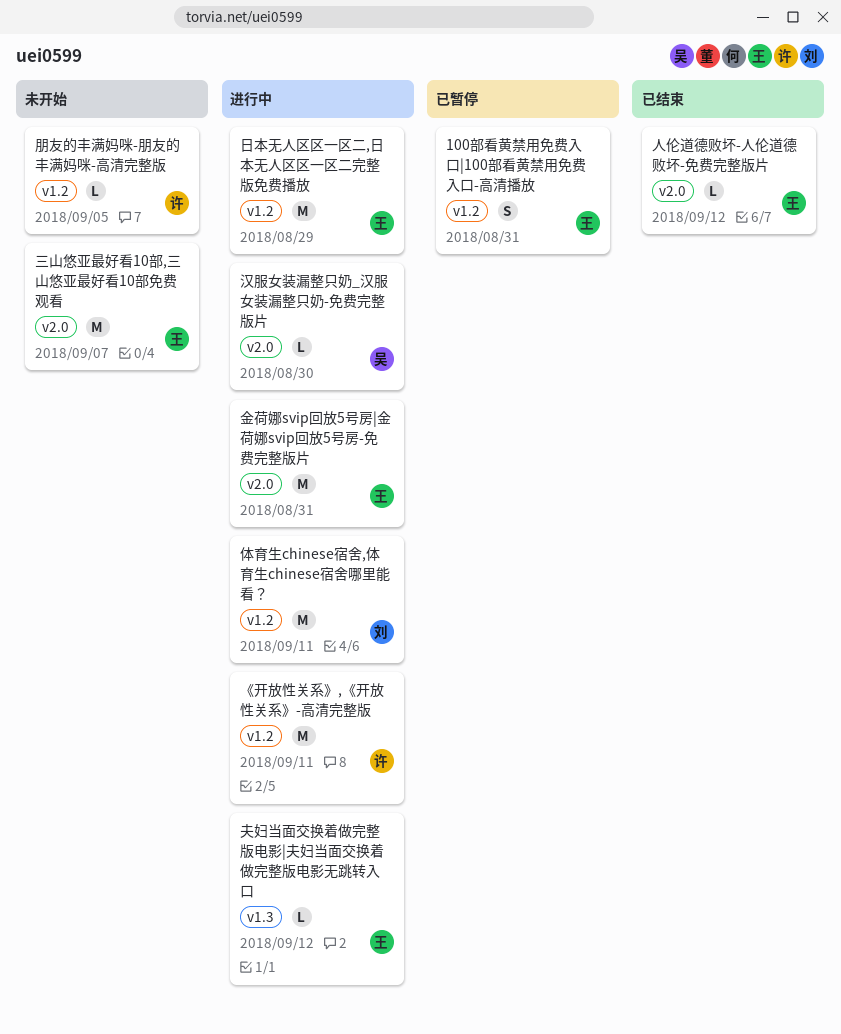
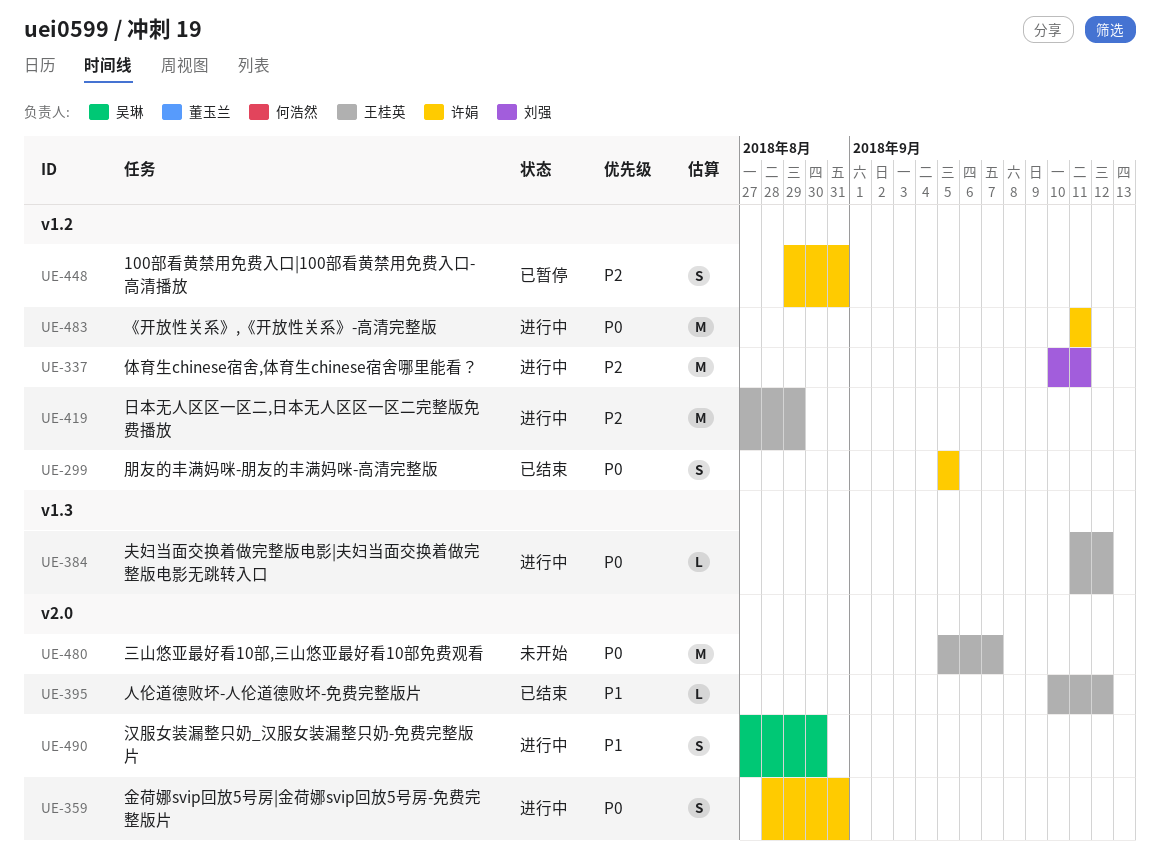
100部看黄禁用免费入口|100部看黄禁用免费入口-高清播放, owner: 王桂英 -> 许娟
朋友的丰满妈咪-朋友的丰满妈咪-高清完整版, status: 未开始 -> 已结束
朋友的丰满妈咪-朋友的丰满妈咪-高清完整版, estimate: L -> S
汉服女装漏整只奶_汉服女装漏整只奶-免费完整版片, estimate: L -> S
金荷娜svip回放5号房|金荷娜svip回放5号房-免费完整版片, owner: 王桂英 -> 许娟
金荷娜svip回放5号房|金荷娜svip回放5号房-免费完整版片, estimate: M -> S

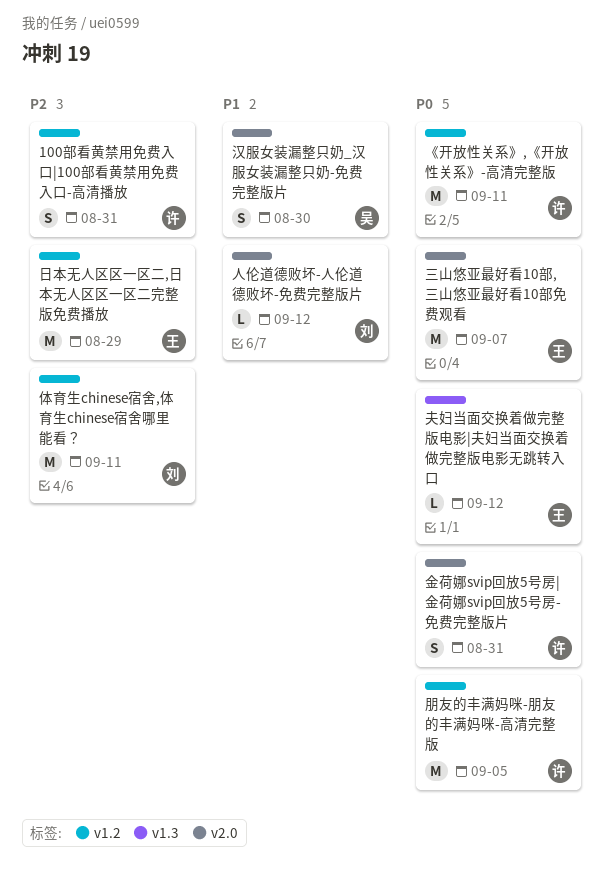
人伦道德败坏-人伦道德败坏-免费完整版片, owner: 王桂英 -> 刘强
朋友的丰满妈咪-朋友的丰满妈咪-高清完整版, estimate: S -> M

